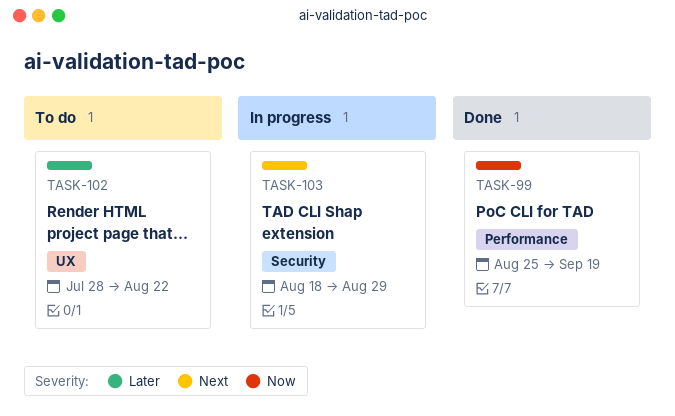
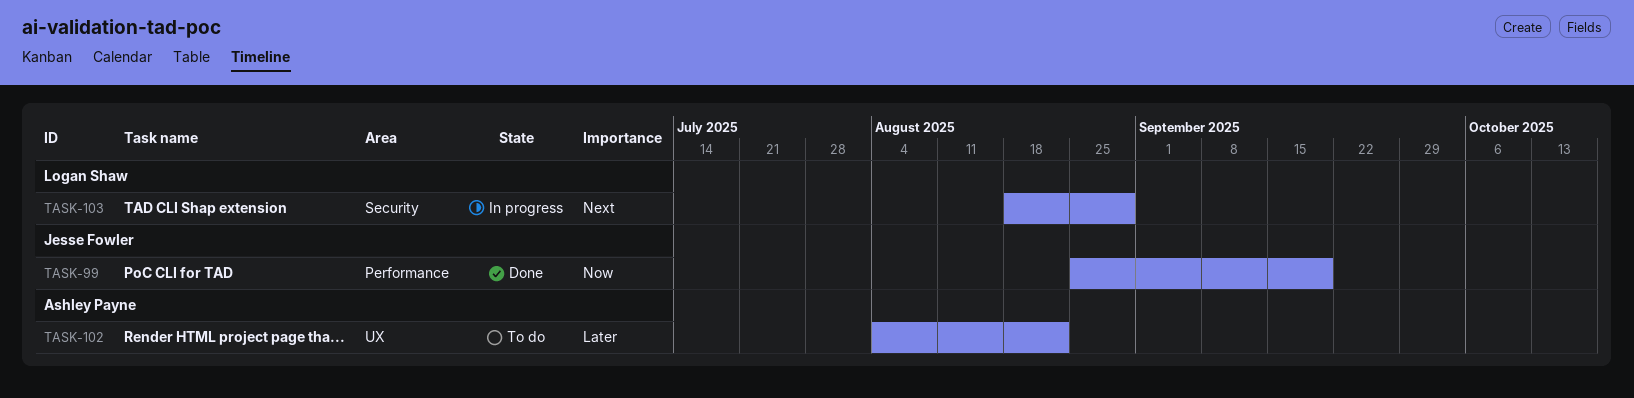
TASK-102, start: Jul 28 -> Aug 4

